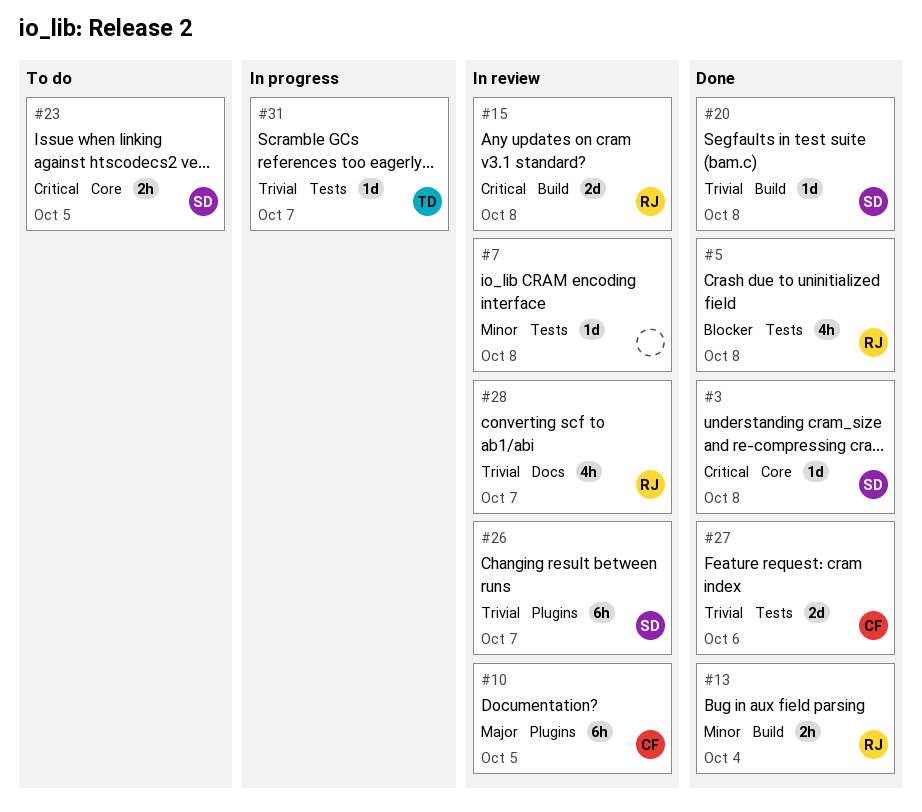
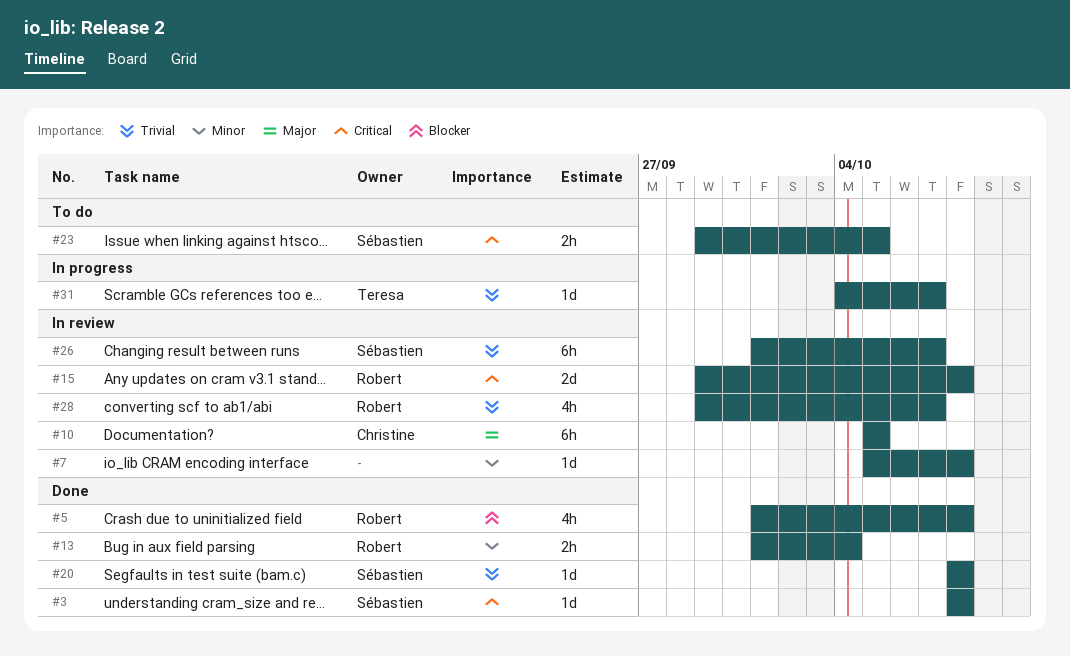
#27: present -> none

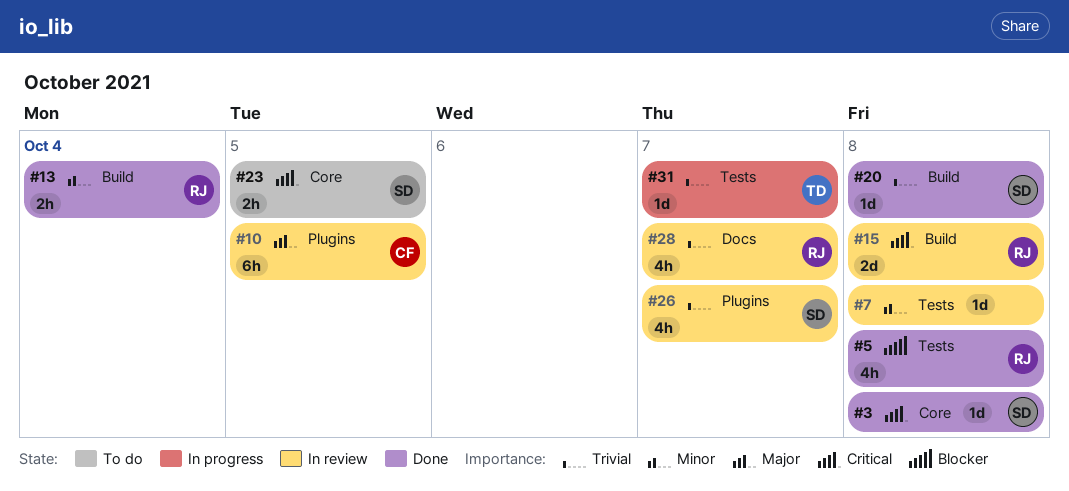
#26, estimate: 6h -> 4h

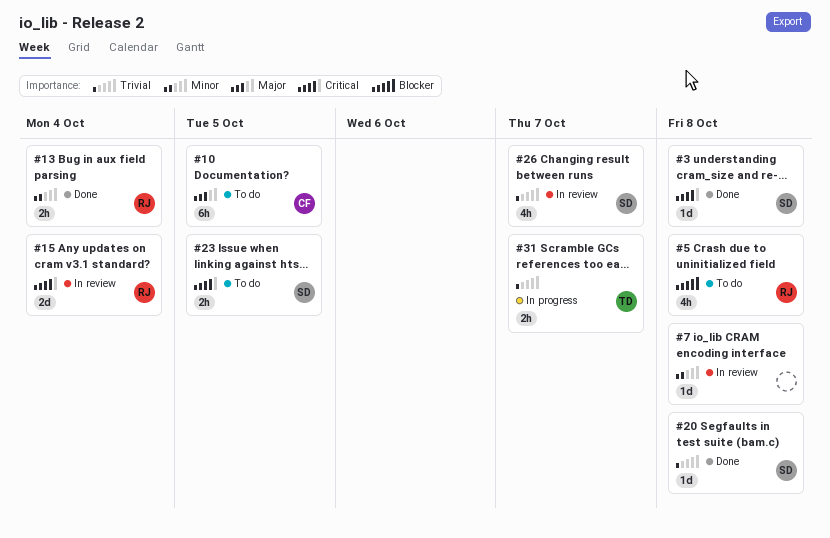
#5, status: Done -> To do
#10, status: In review -> To do
#15, due: Oct 8 -> Oct 4
#28: present -> none
#31, estimate: 1d -> 2h

